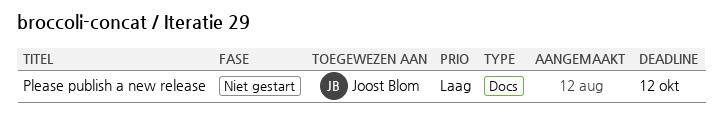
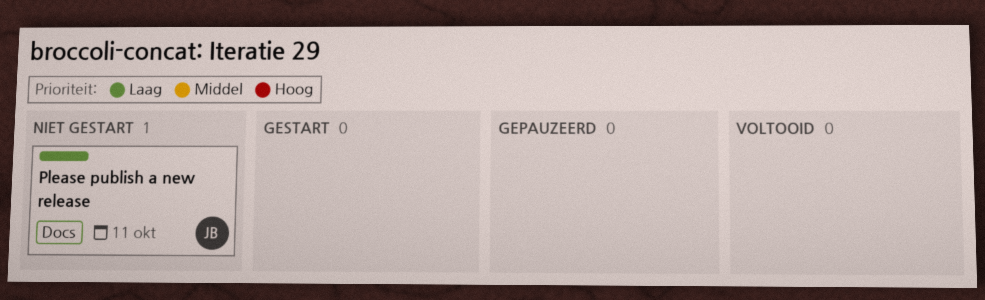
Please publish a new release, due: Oct 12 -> Oct 11

